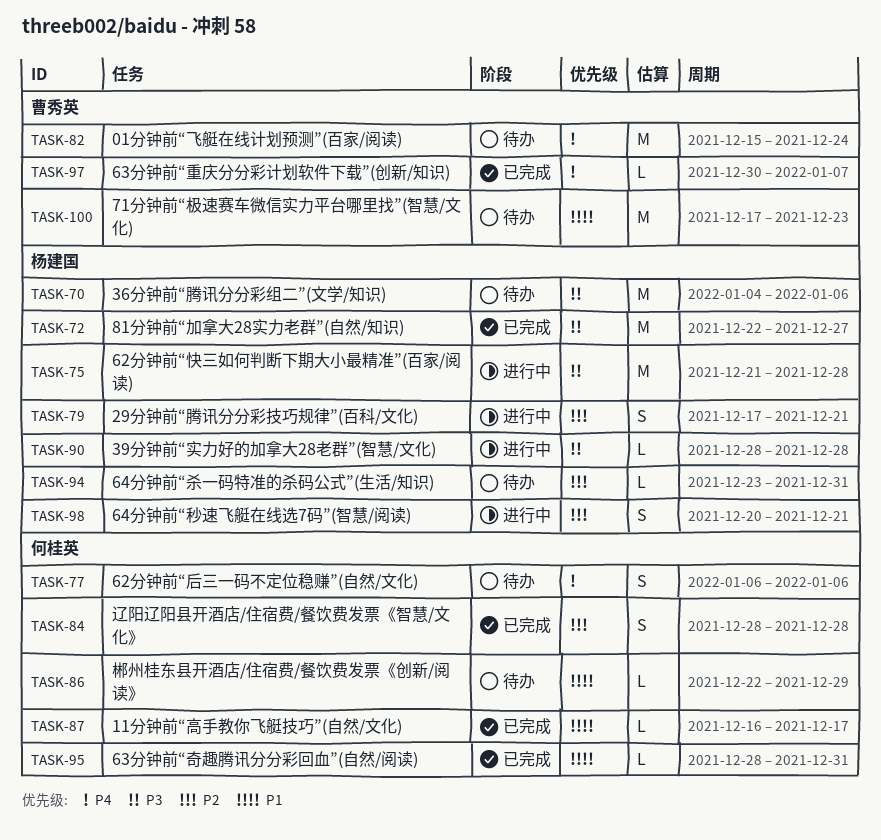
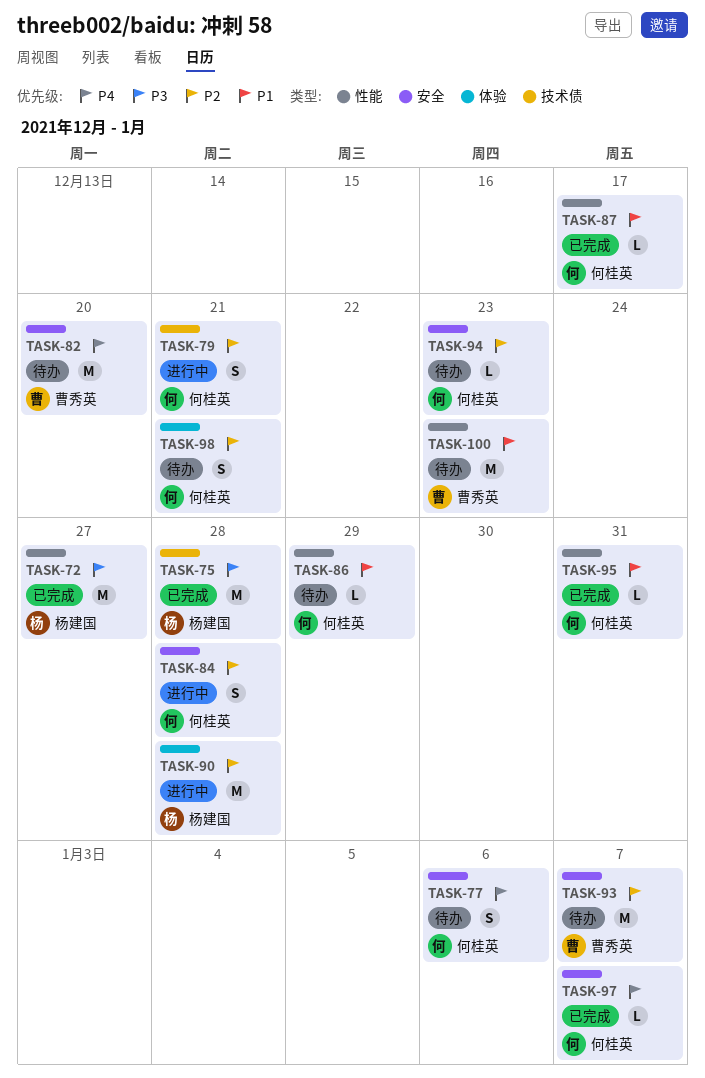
TASK-70: present -> none
TASK-75, status: 进行中 -> 已完成
TASK-79, owner: 杨建国 -> 何桂英
TASK-82, due: Dec 24 -> Dec 20
TASK-84, status: 已完成 -> 进行中
TASK-90, priority: P3 -> P2
TASK-90, estimate: L -> M
TASK-93: none -> present
TASK-94, owner: 杨建国 -> 何桂英
TASK-94, due: Dec 31 -> Dec 23
TASK-97, owner: 曹秀英 -> 何桂英
TASK-98, status: 进行中 -> 待办
TASK-98, owner: 杨建国 -> 何桂英

